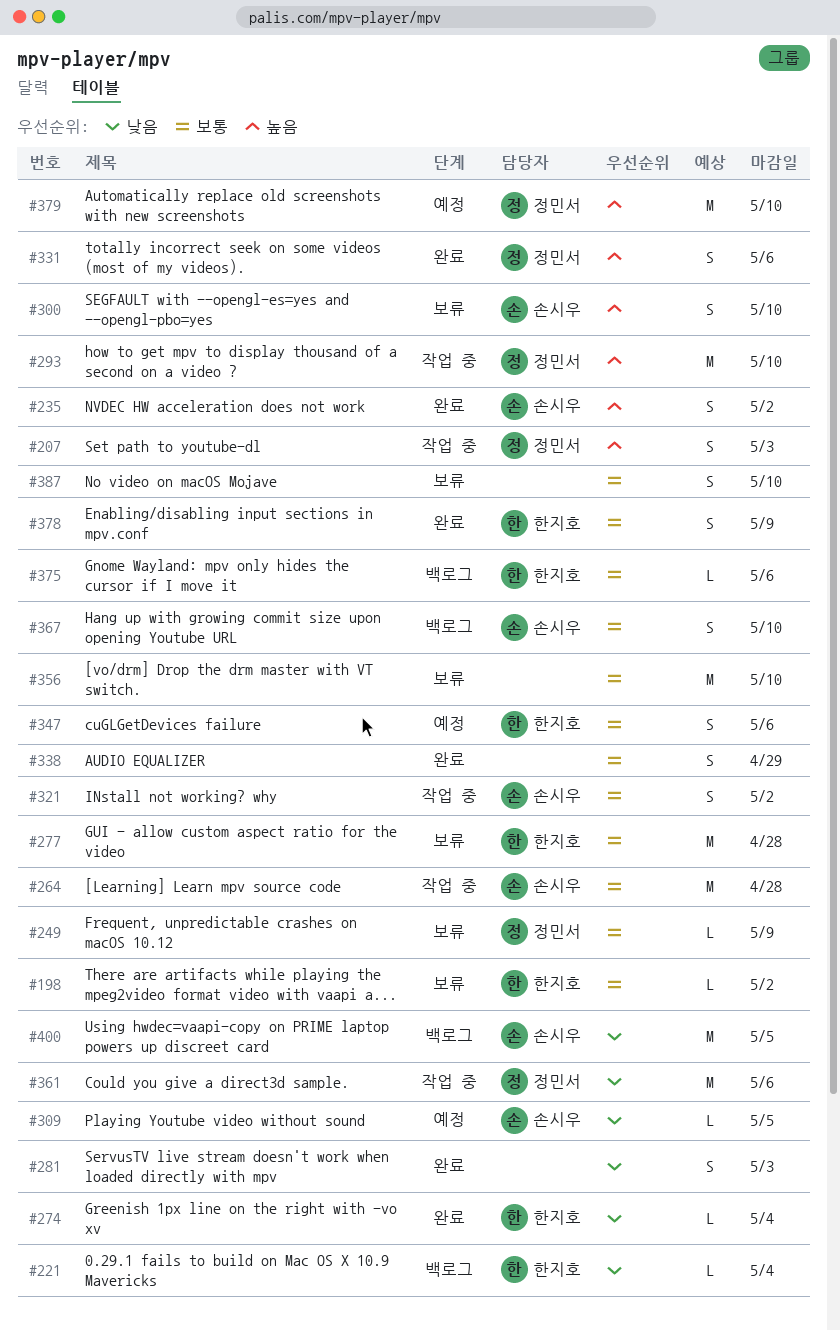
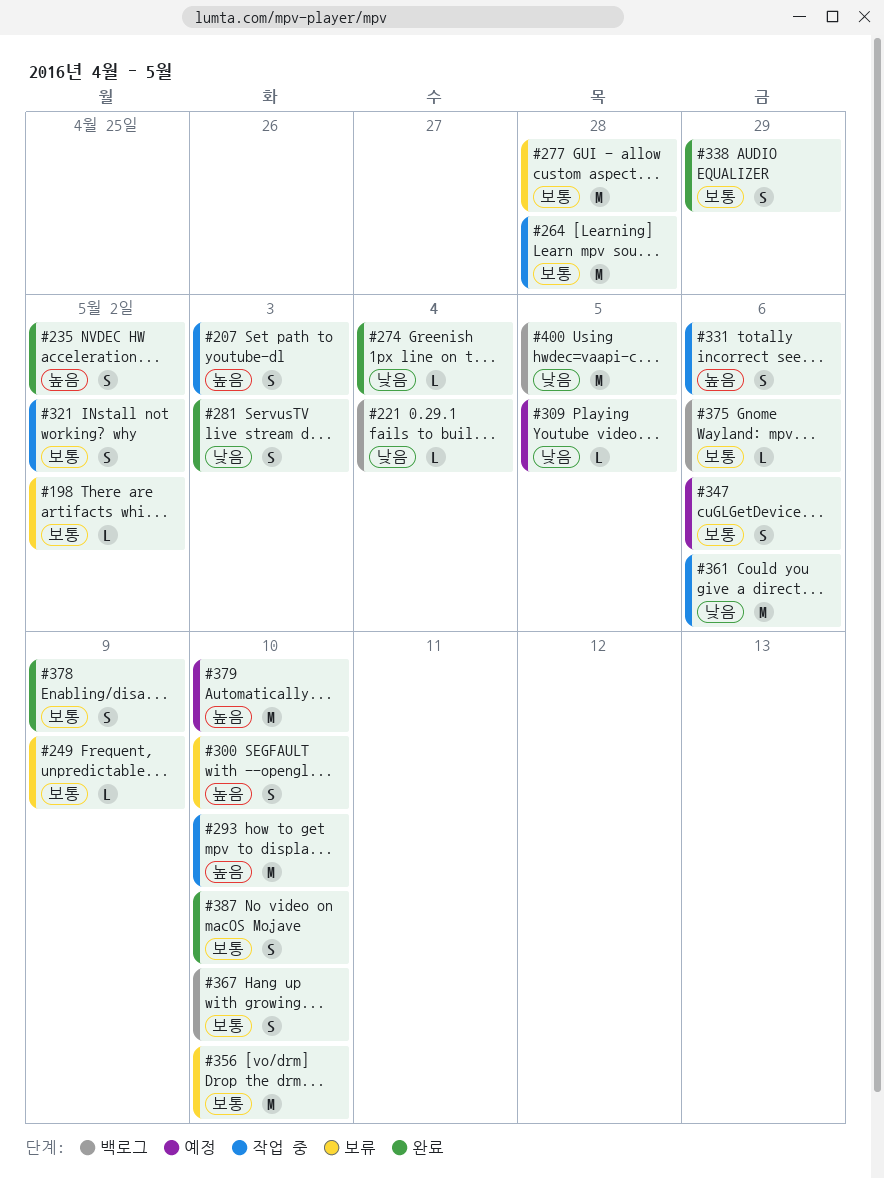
#331, status: 완료 -> 작업 중
#387, status: 보류 -> 완료

